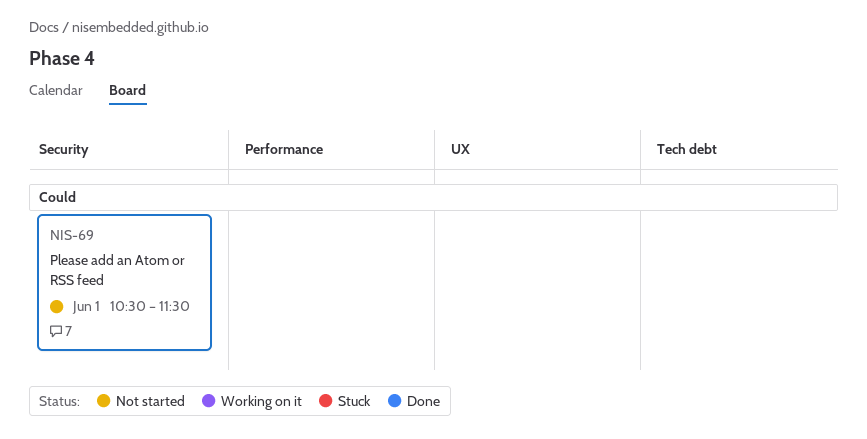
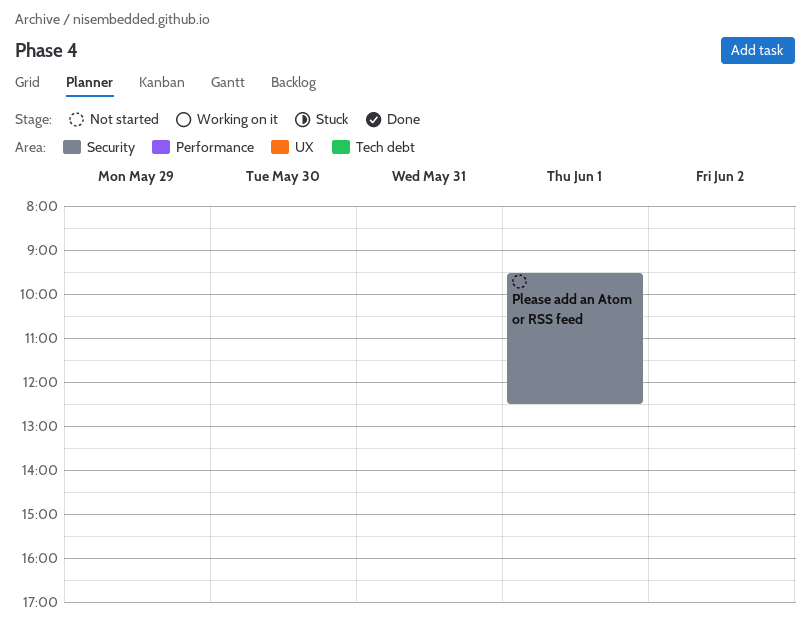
Please add an Atom or RSS feed, begins: 10:30 -> 09:30
Please add an Atom or RSS feed, ends: 11:30 -> 12:30

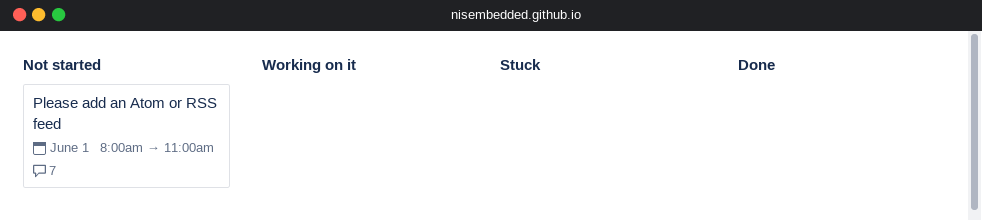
Please add an Atom or RSS feed, begins: 09:30 -> 08:00
Please add an Atom or RSS feed, ends: 12:30 -> 11:00

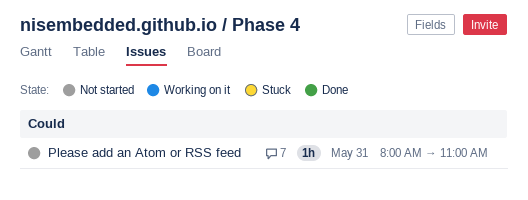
Please add an Atom or RSS feed, day: Jun 1 -> May 31

